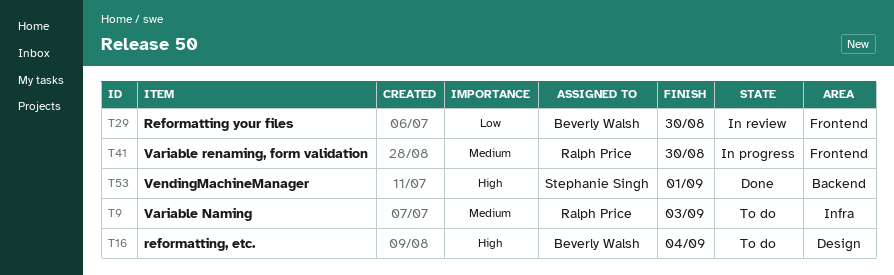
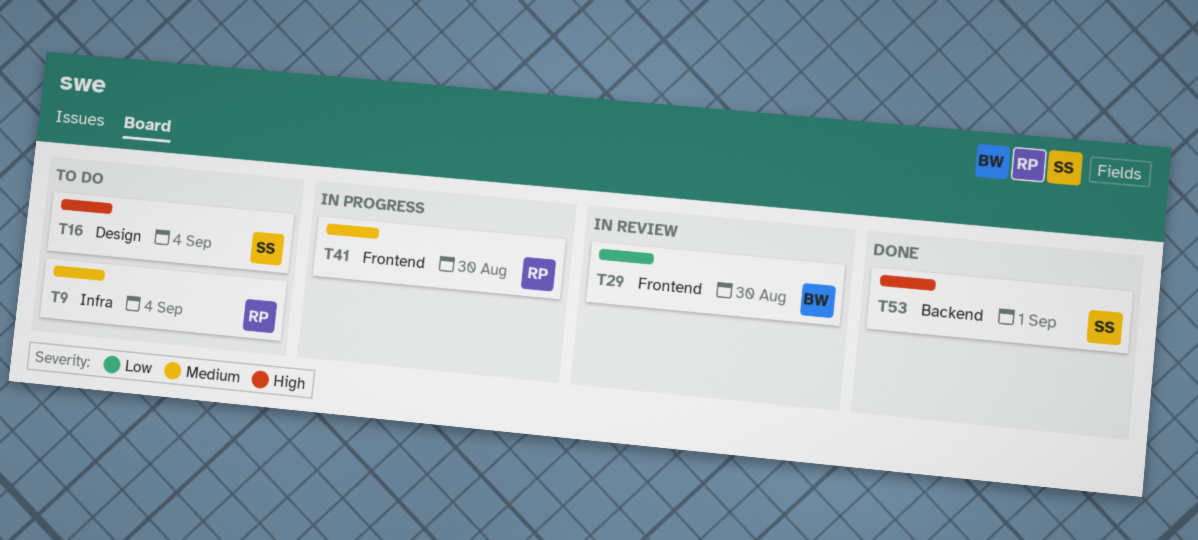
T9, due: Sep 3 -> Sep 4
T16, owner: Beverly Walsh -> Stephanie Singh

